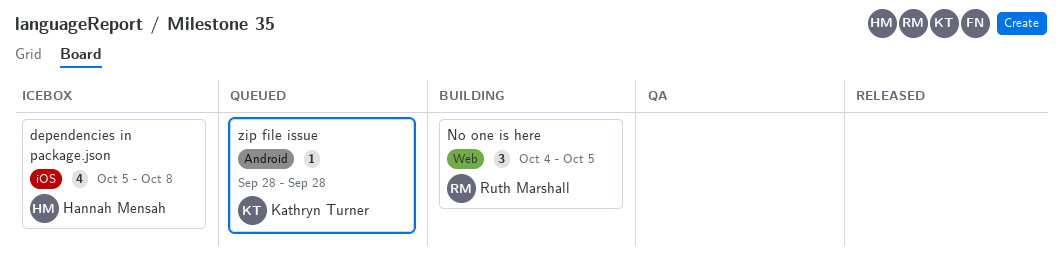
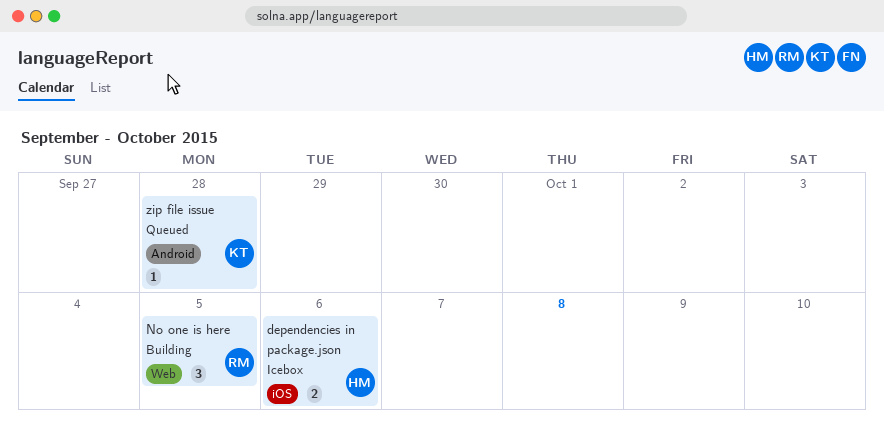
dependencies in package.json, estimate: 4 -> 2
dependencies in package.json, due: Oct 8 -> Oct 6

